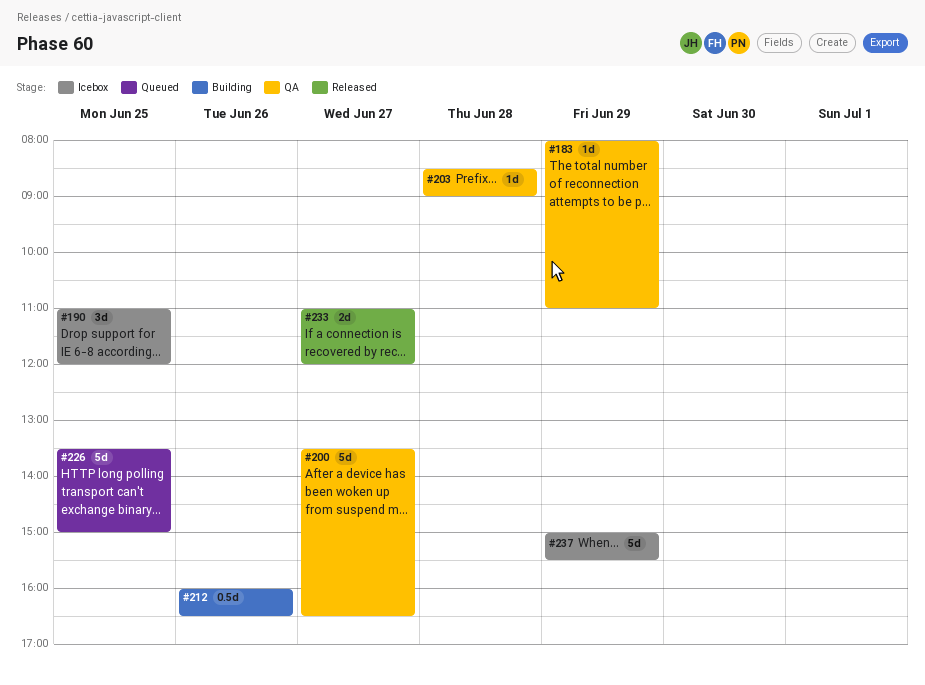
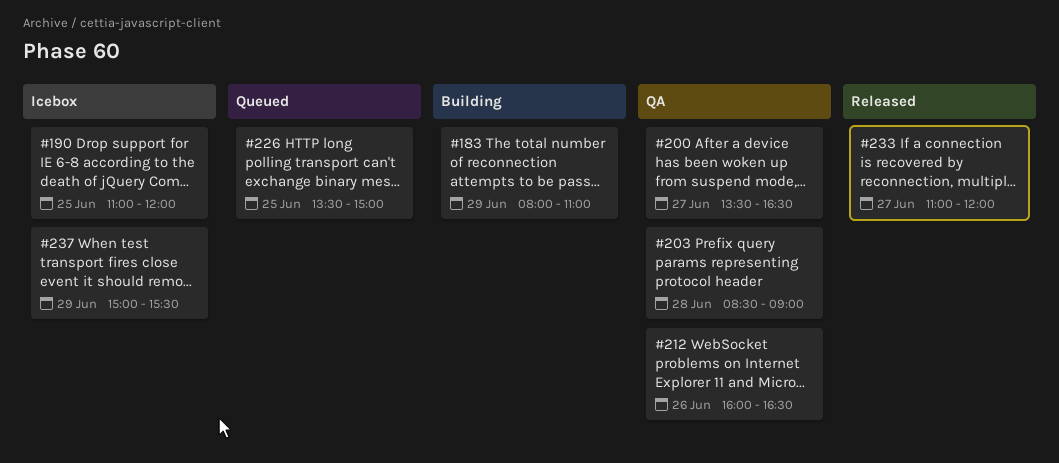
#183, status: QA -> Building
#212, status: Building -> QA

